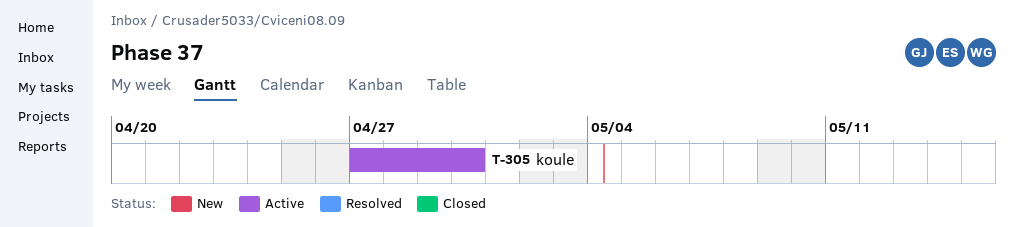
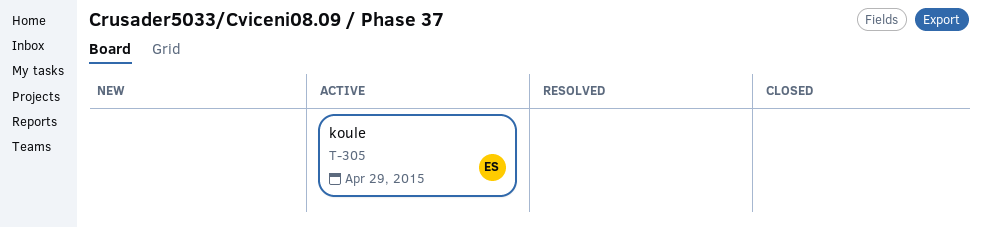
T-305, due: Apr 30 -> Apr 29

